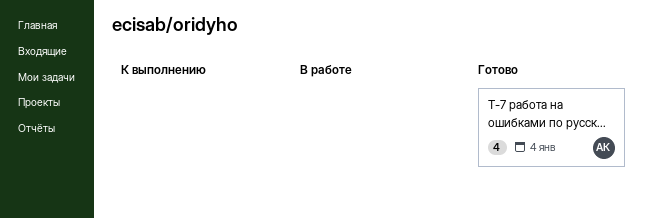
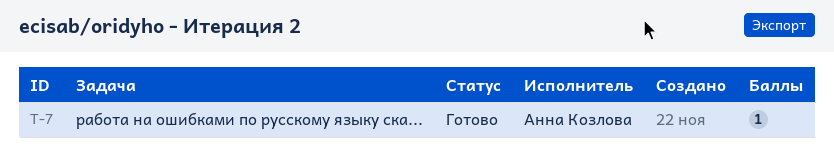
T-7, estimate: 4 -> 1

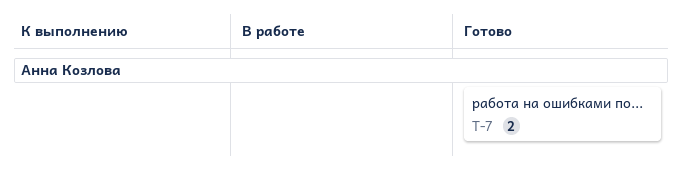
T-7, estimate: 1 -> 2

